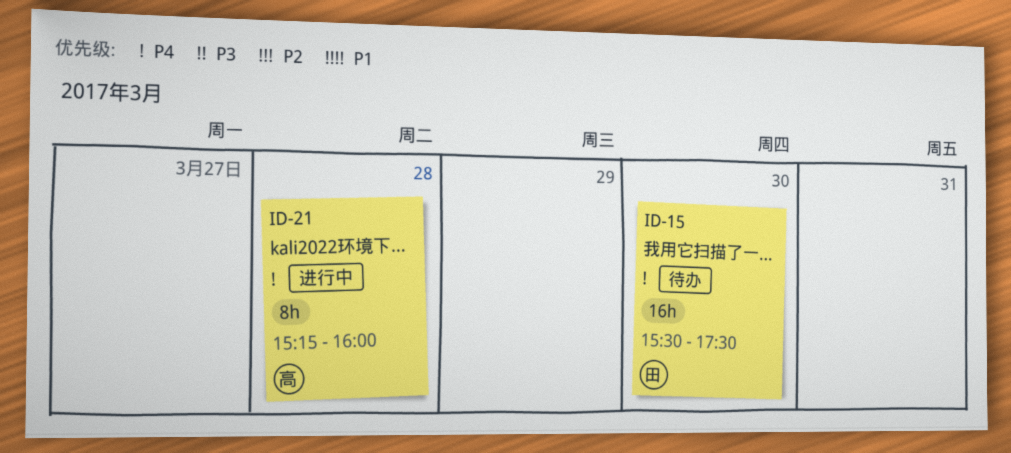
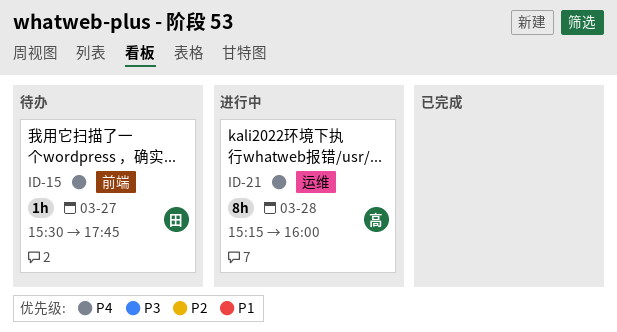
ID-15, estimate: 16h -> 1h
ID-15, day: Mar 30 -> Mar 27
ID-15, ends: 17:30 -> 17:45

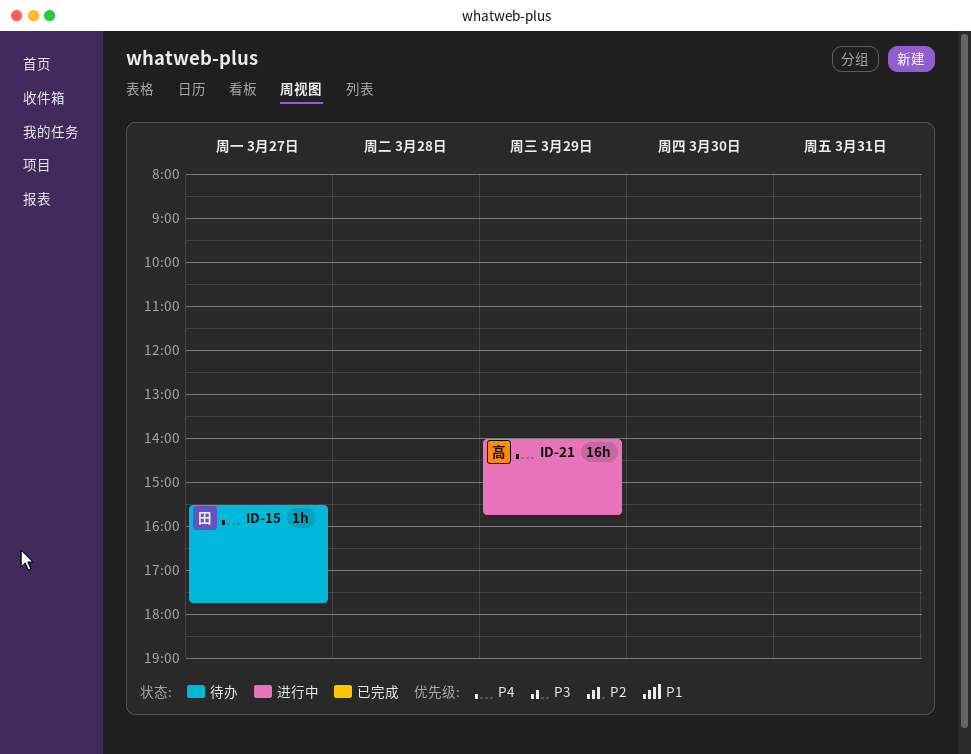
ID-21, estimate: 8h -> 16h
ID-21, day: Mar 28 -> Mar 29
ID-21, begins: 15:15 -> 14:00
ID-21, ends: 16:00 -> 15:45

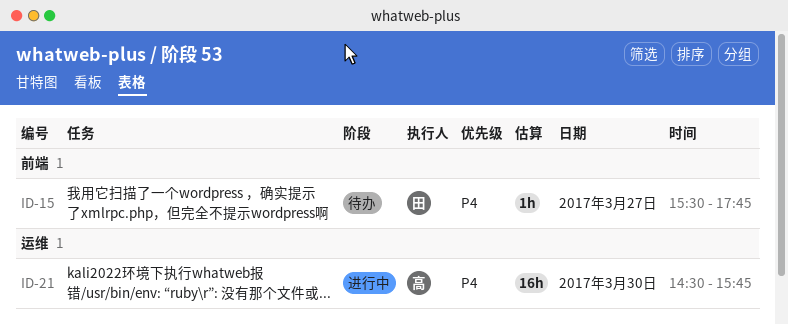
ID-21, day: Mar 29 -> Mar 30
ID-21, begins: 14:00 -> 14:30

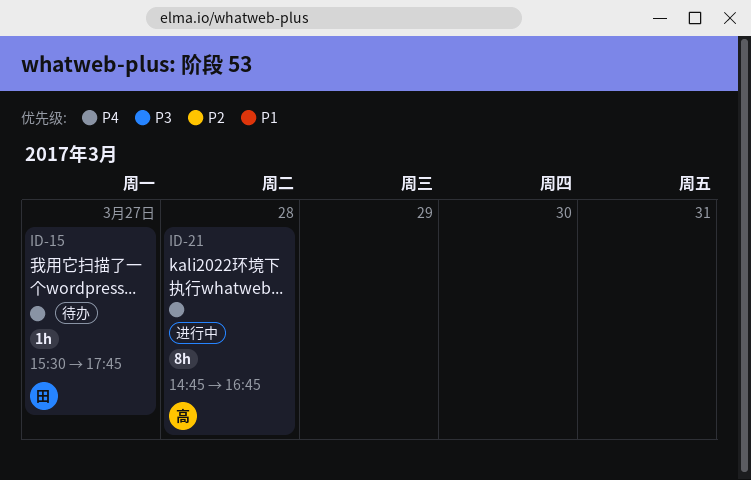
ID-21, estimate: 16h -> 8h
ID-21, day: Mar 30 -> Mar 28
ID-21, begins: 14:30 -> 14:45
ID-21, ends: 15:45 -> 16:45

